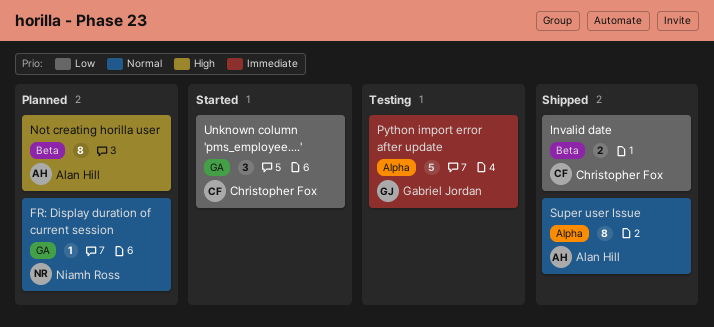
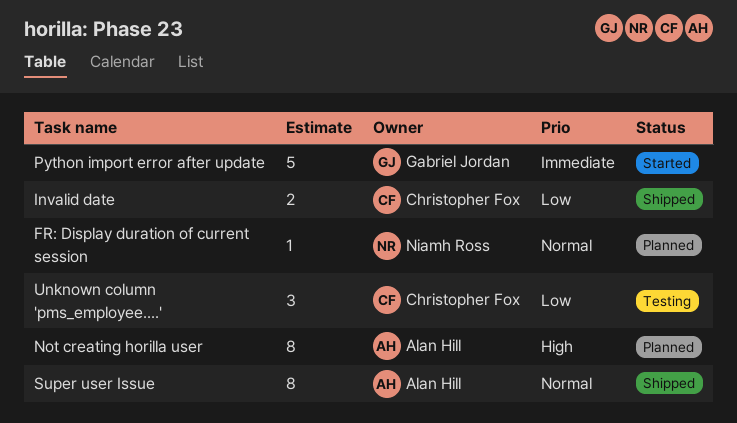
Python import error after update, status: Testing -> Started
Unknown column 'pms_employee....', status: Started -> Testing

